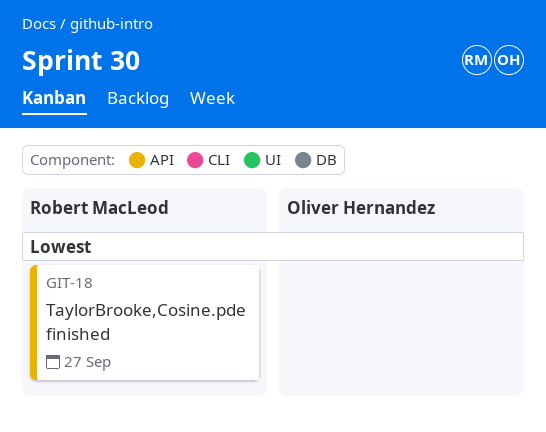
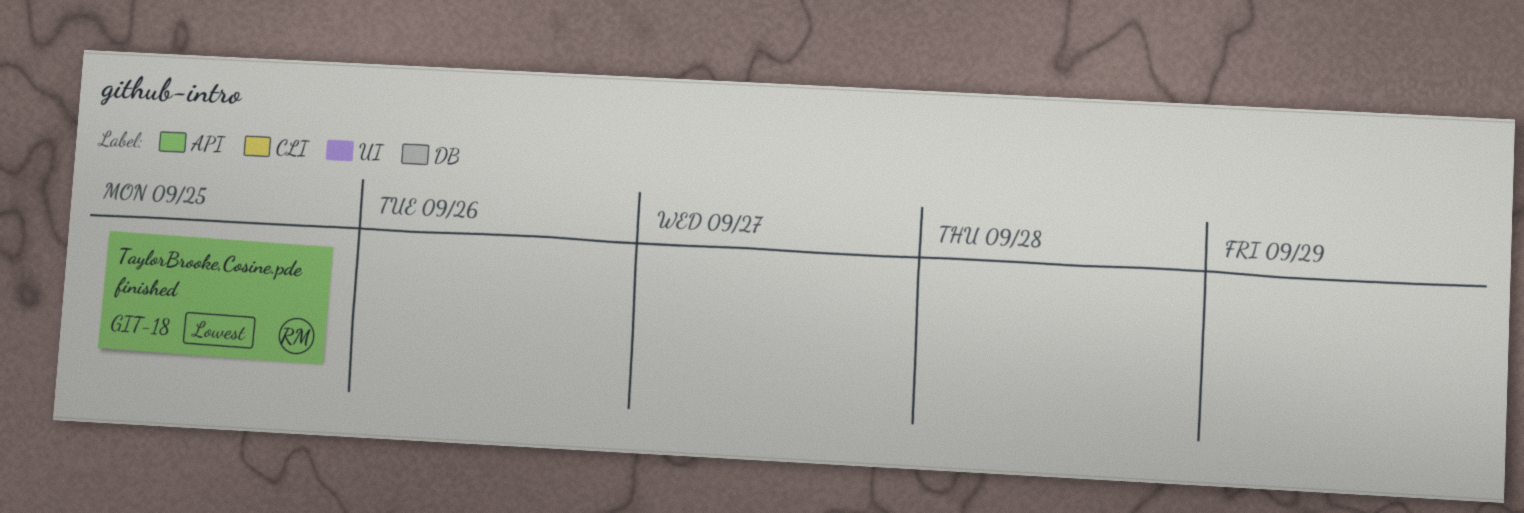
GIT-18, due: Sep 27 -> Sep 25

